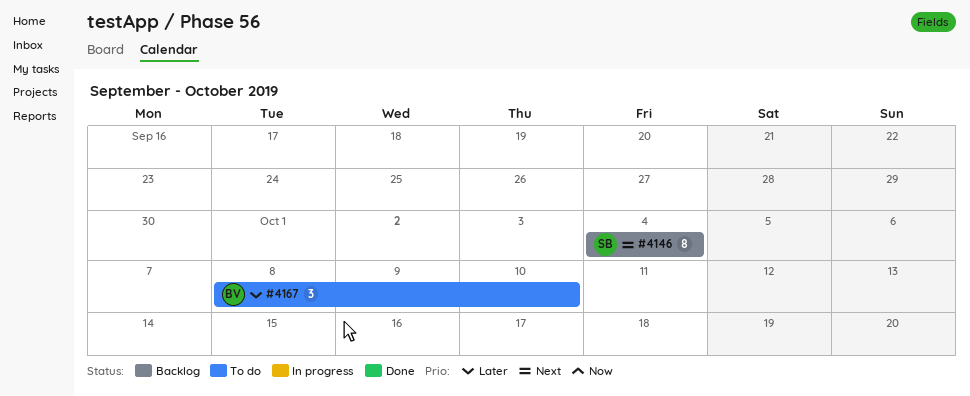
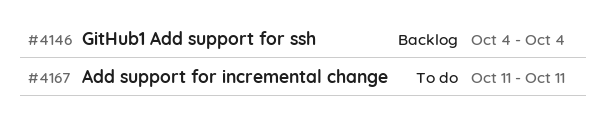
#4167, start: Oct 8 -> Oct 11
#4167, due: Oct 10 -> Oct 11

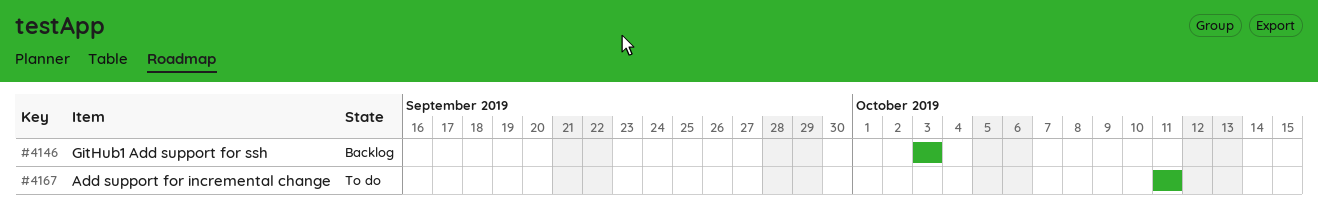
#4146, start: Oct 4 -> Oct 3
#4146, due: Oct 4 -> Oct 3

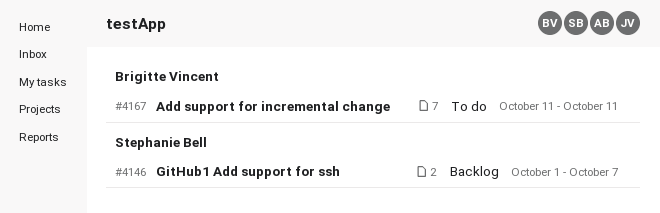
#4146, start: Oct 3 -> Oct 1
#4146, due: Oct 3 -> Oct 7

